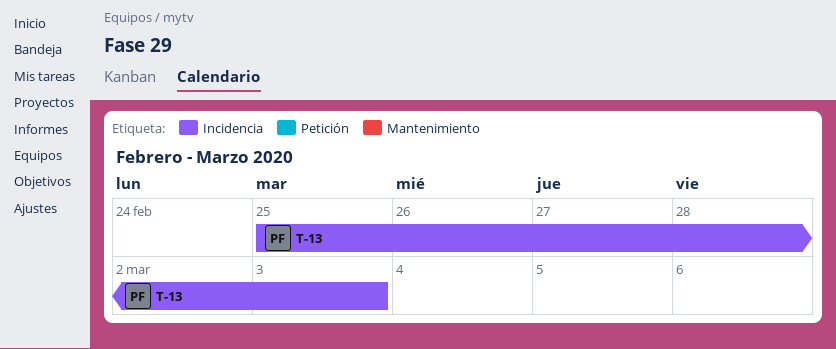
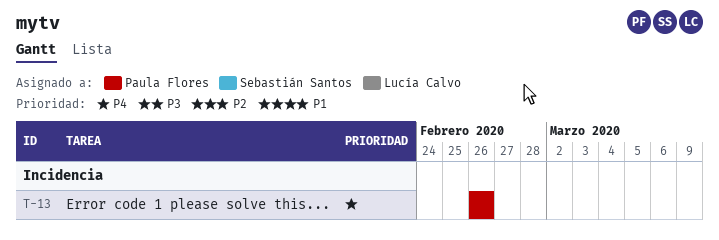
T-13, start: Feb 25 -> Feb 26
T-13, due: Mar 3 -> Feb 26

